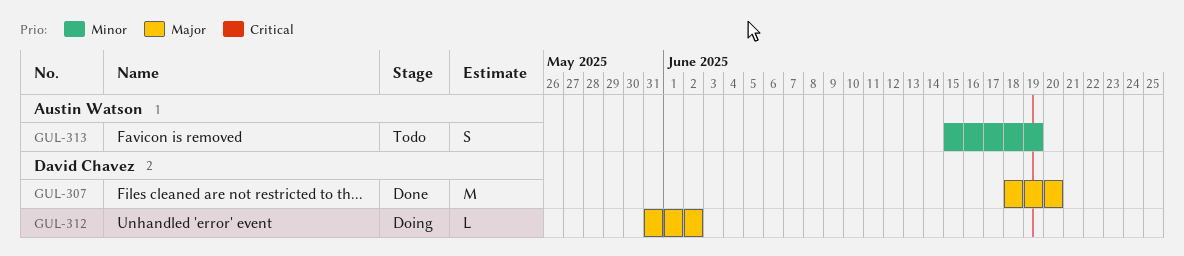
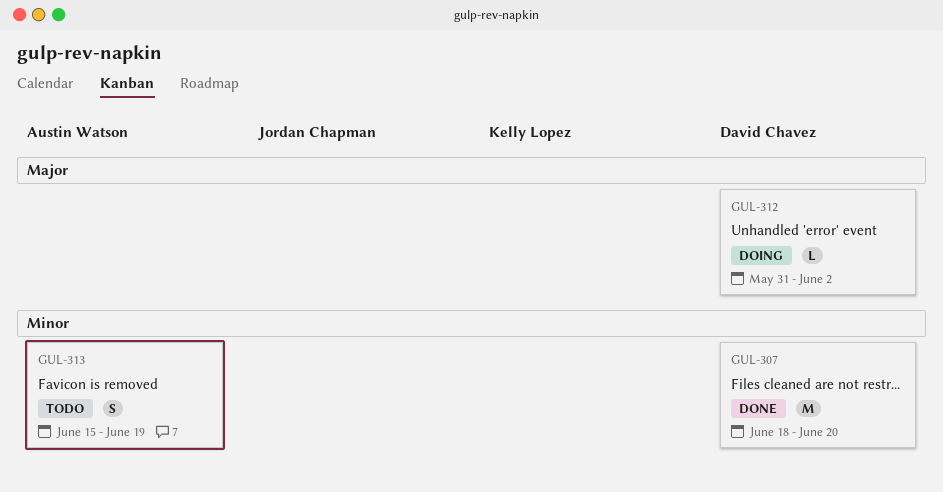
GUL-307, priority: Major -> Minor

